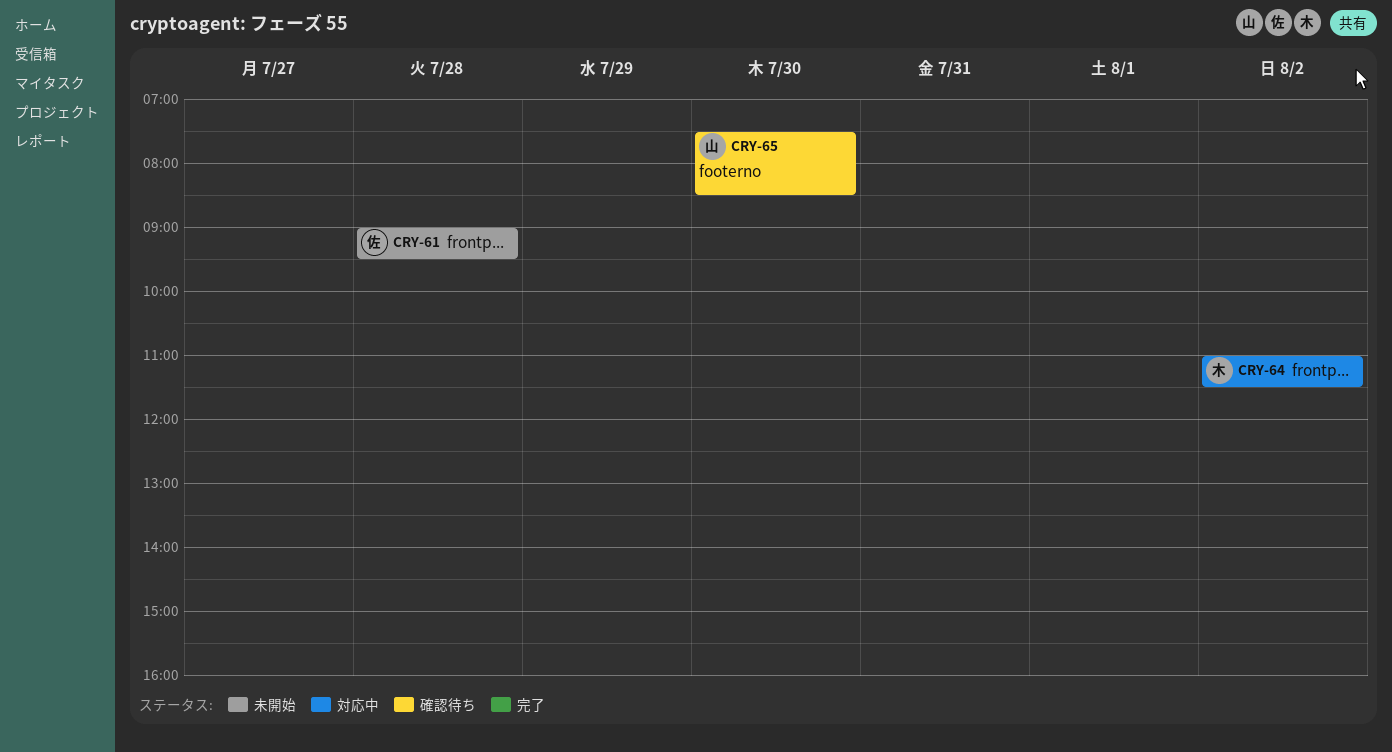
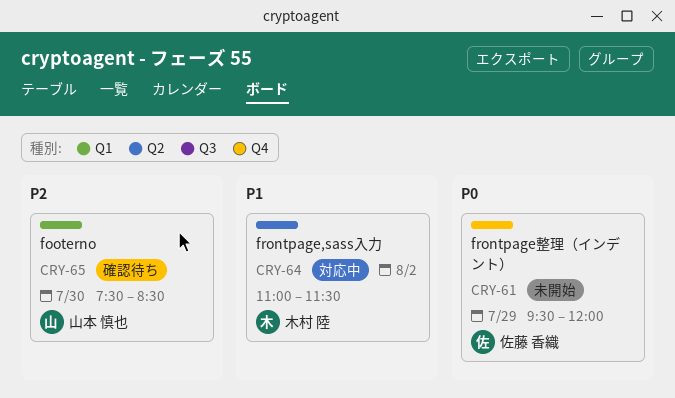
CRY-61, day: Jul 28 -> Jul 29
CRY-61, begins: 09:00 -> 09:30
CRY-61, ends: 09:30 -> 12:00

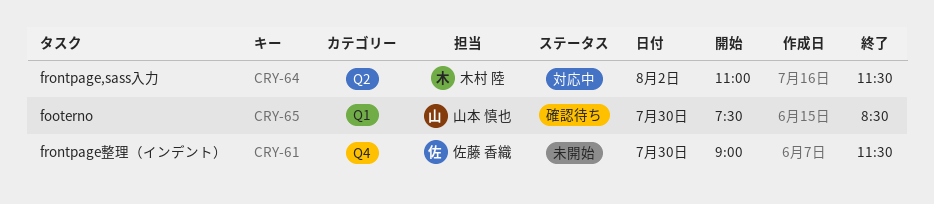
CRY-61, day: Jul 29 -> Jul 30
CRY-61, begins: 09:30 -> 09:00
CRY-61, ends: 12:00 -> 11:30

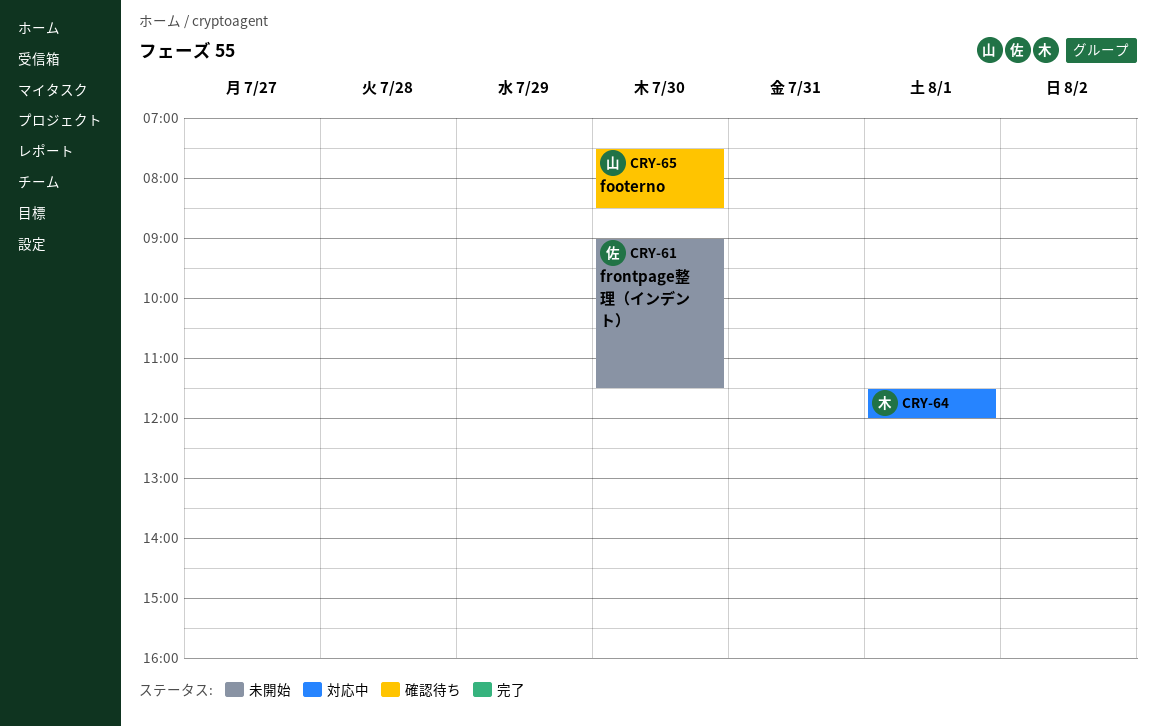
CRY-64, day: Aug 2 -> Aug 1
CRY-64, begins: 11:00 -> 11:30
CRY-64, ends: 11:30 -> 12:00

